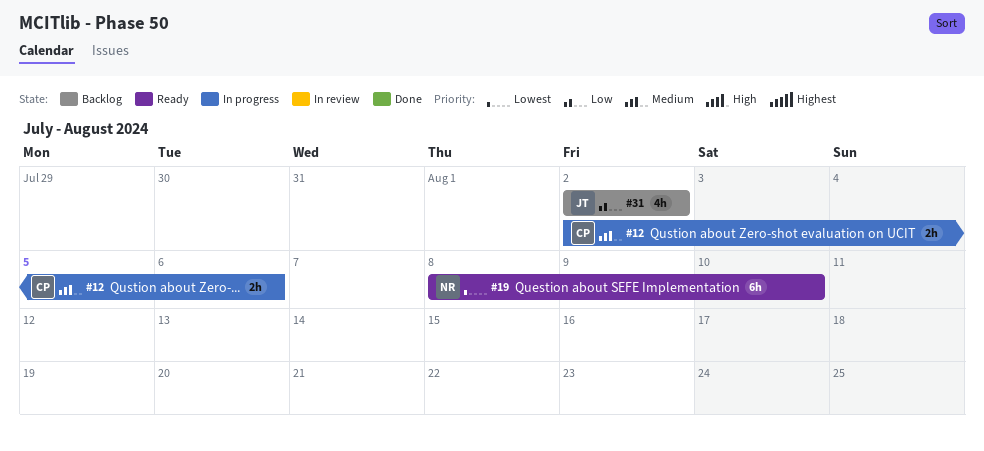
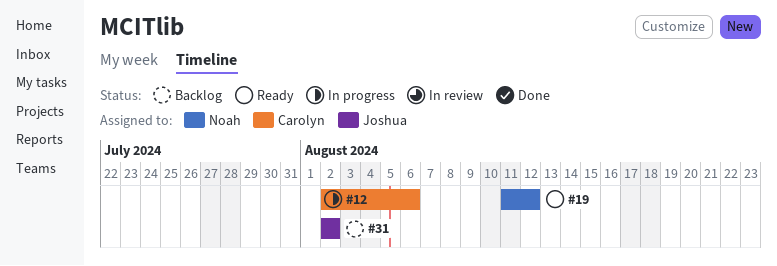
#19, start: Aug 8 -> Aug 11
#19, due: Aug 10 -> Aug 12

